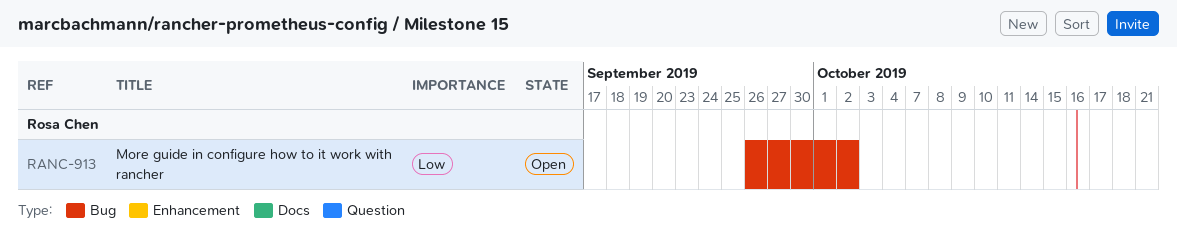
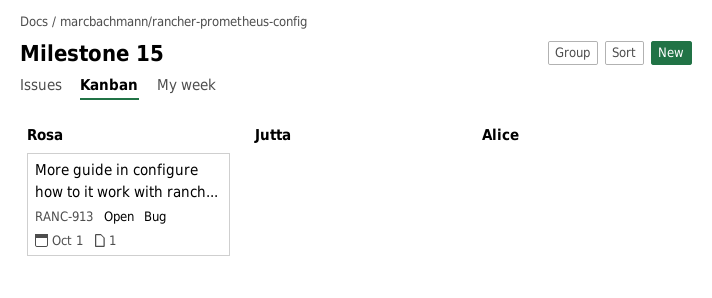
RANC-913, due: Oct 2 -> Oct 1

